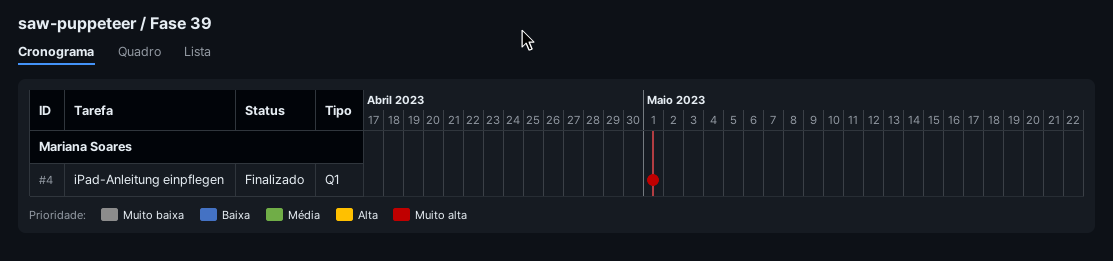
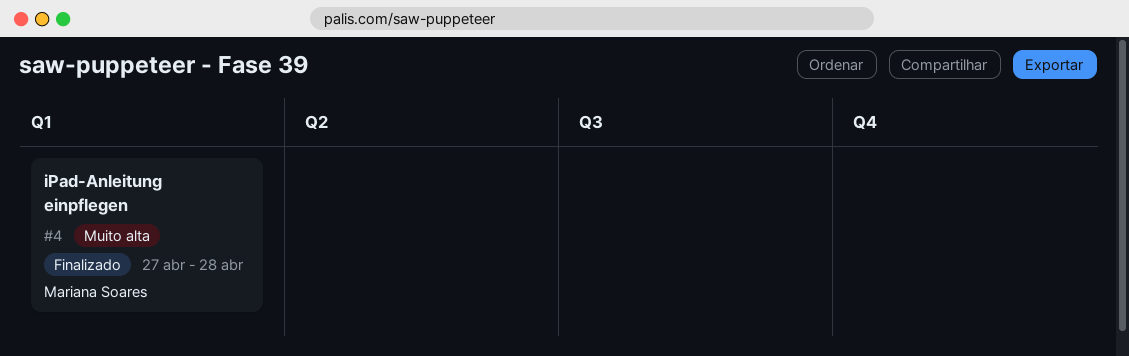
#4, start: May 1 -> Apr 27
#4, due: May 1 -> Apr 28

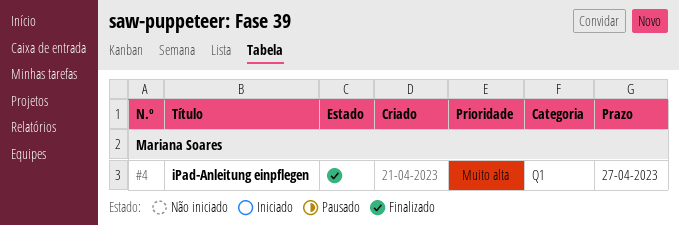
#4, due: Apr 28 -> Apr 27

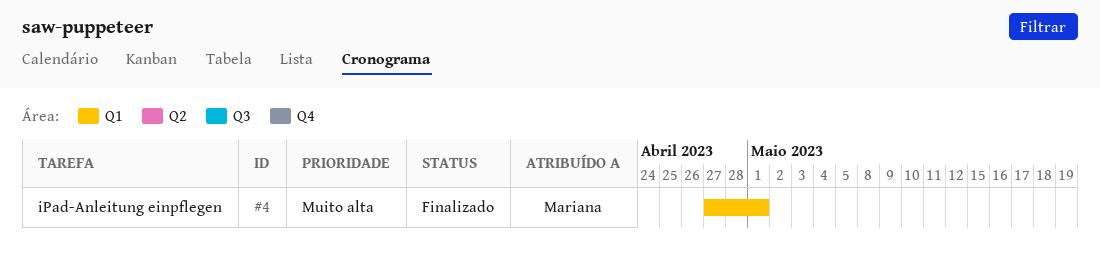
#4, due: Apr 27 -> May 1

